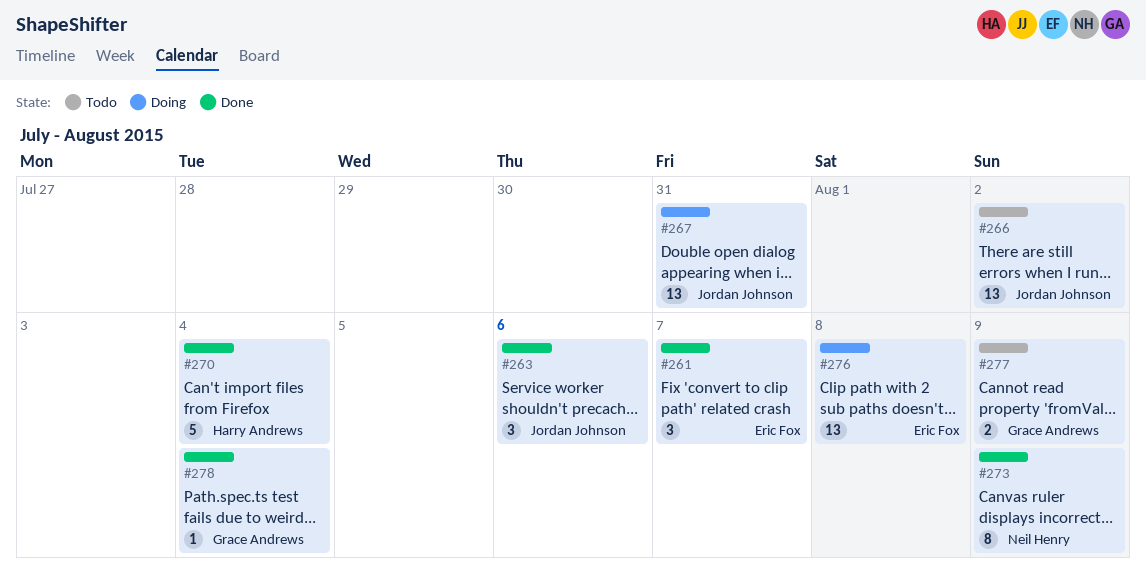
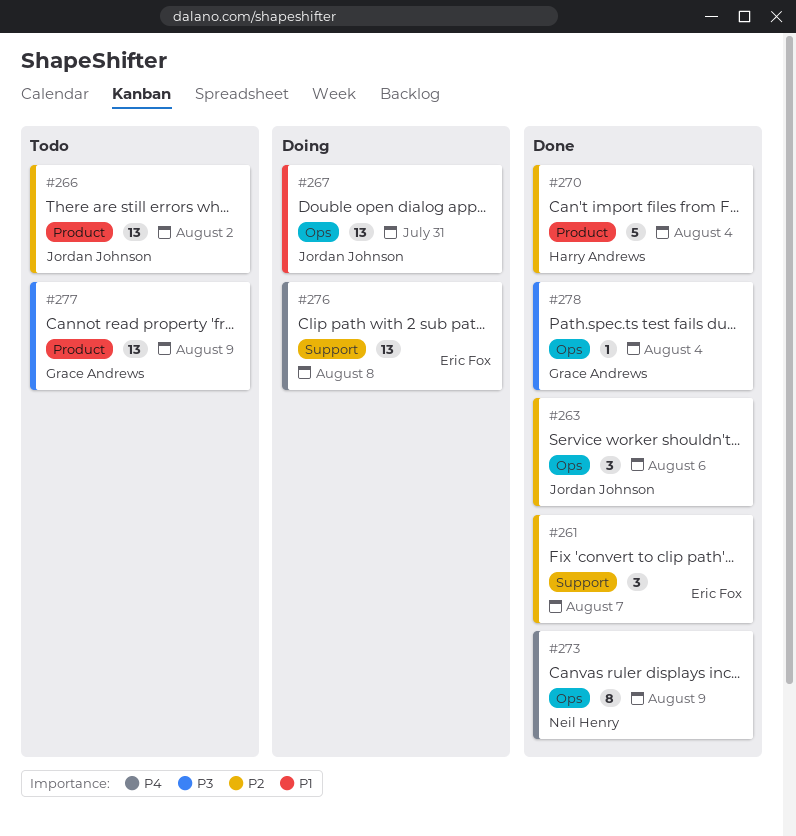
#277, estimate: 2 -> 13

